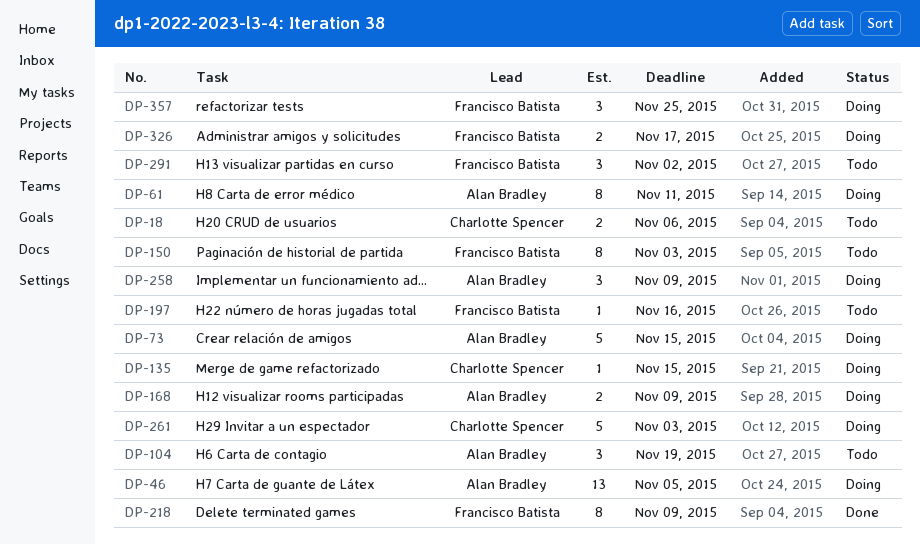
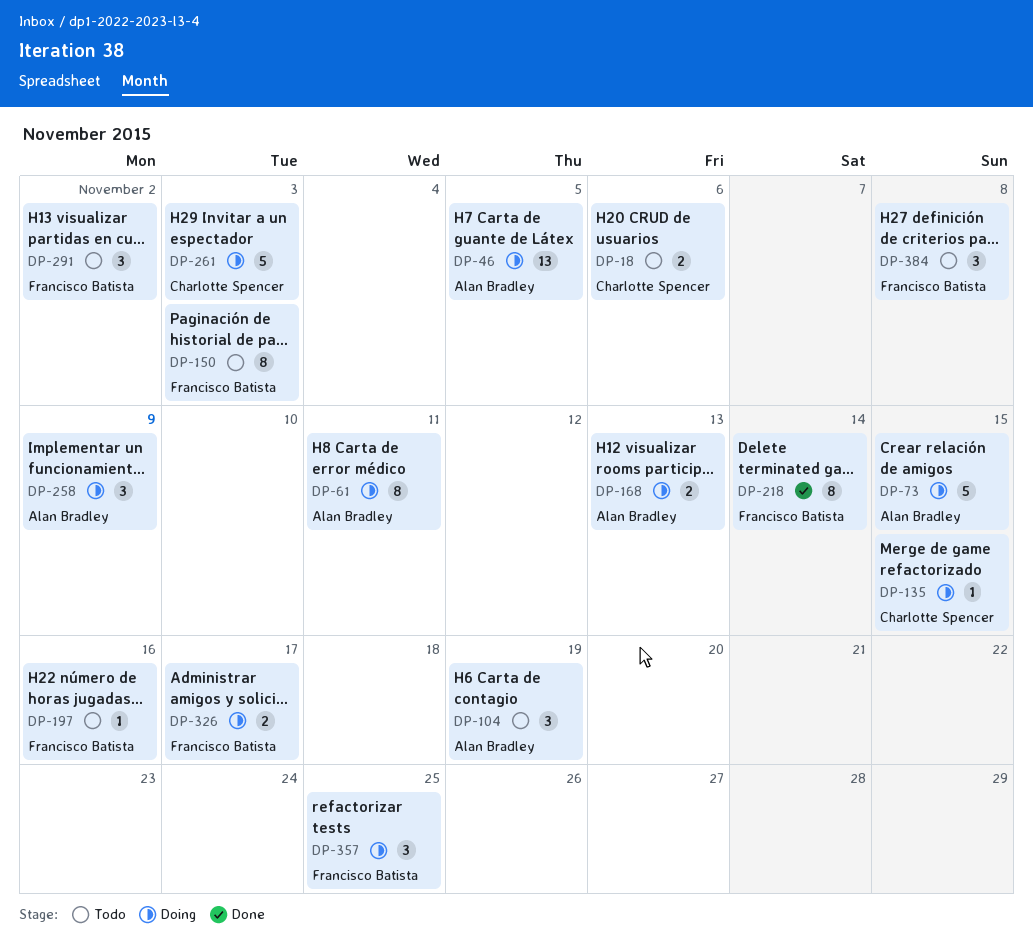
DP-168, due: Nov 9 -> Nov 13
DP-218, due: Nov 9 -> Nov 14
DP-384: none -> present

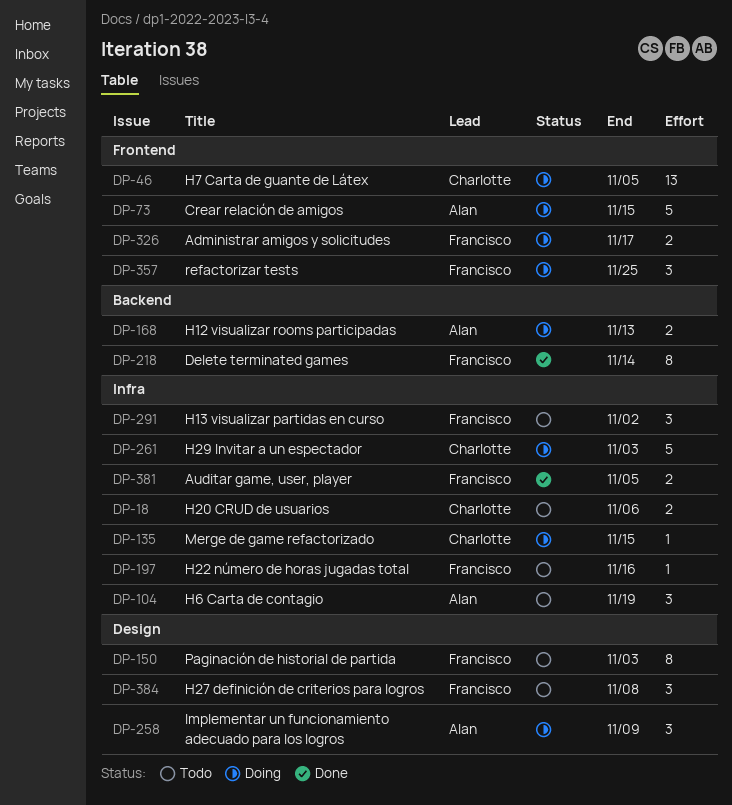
DP-46, owner: Alan Bradley -> Charlotte Spencer
DP-61: present -> none
DP-381: none -> present

